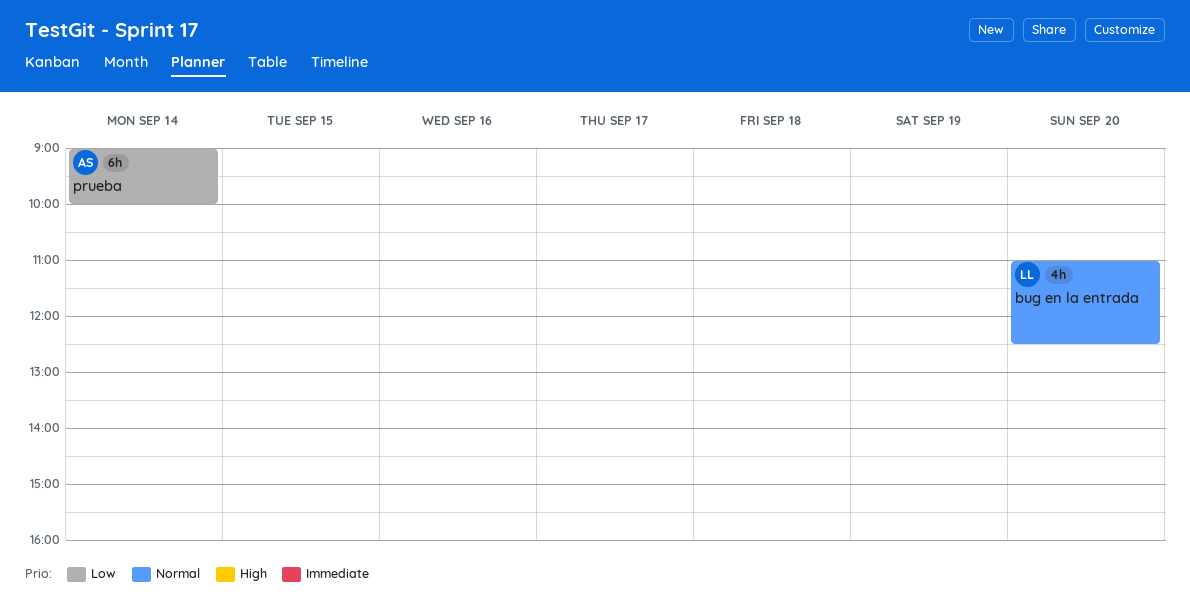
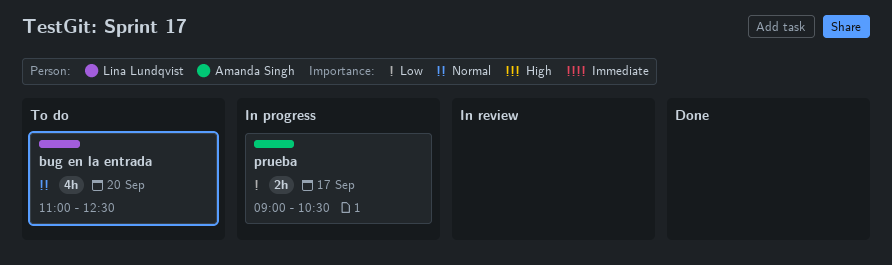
prueba, estimate: 6h -> 2h
prueba, day: Sep 14 -> Sep 17
prueba, ends: 10:00 -> 10:30

